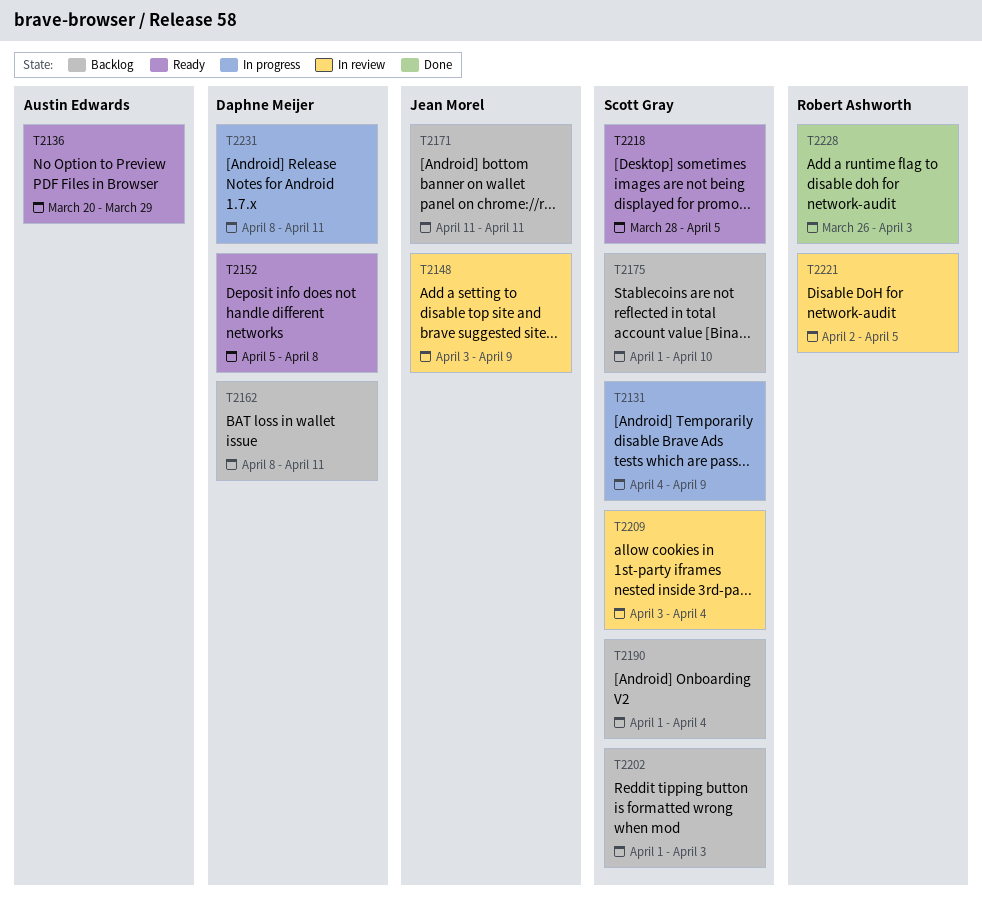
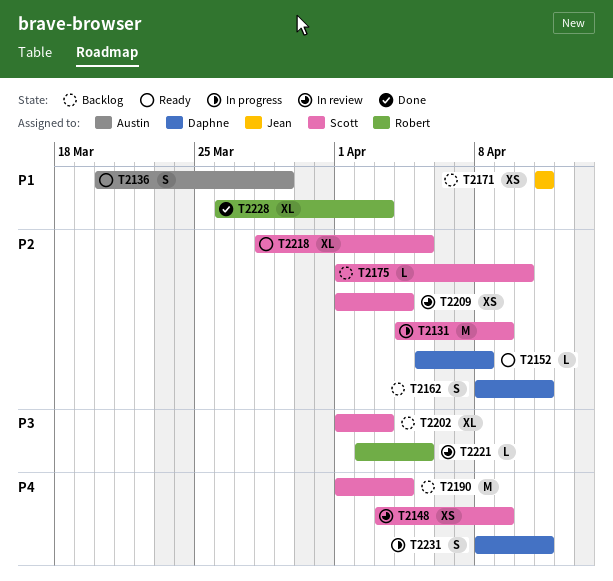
T2148, owner: Jean Morel -> Scott Gray
T2209, start: Apr 3 -> Apr 1

